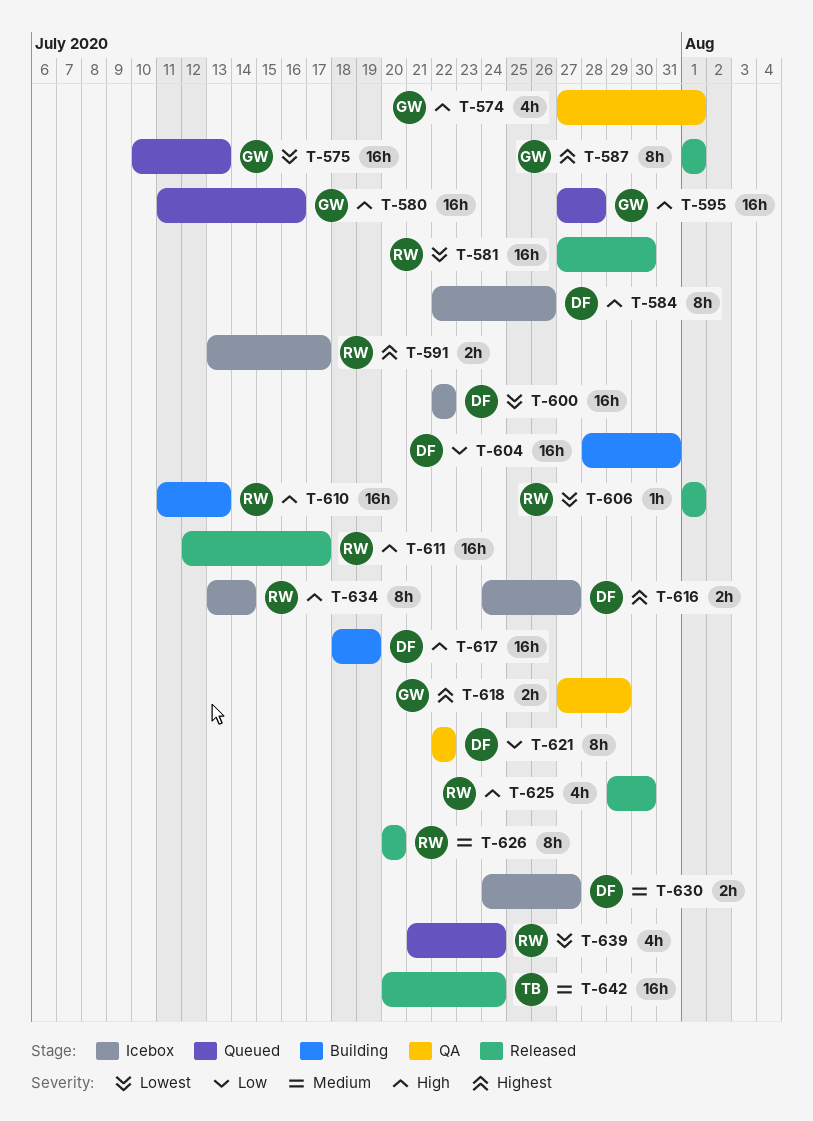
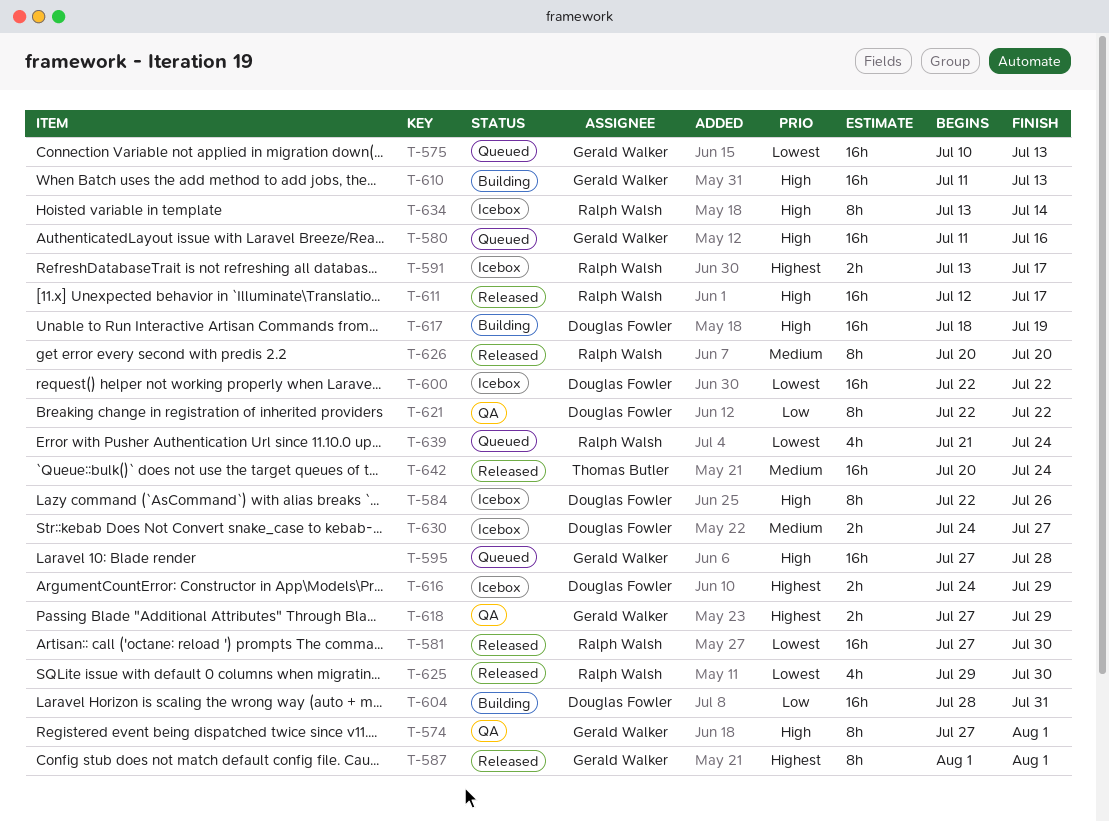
T-574, estimate: 4h -> 8h
T-606: present -> none
T-610, owner: Ralph Walsh -> Gerald Walker
T-616, due: Jul 27 -> Jul 29
T-625, priority: High -> Lowest

